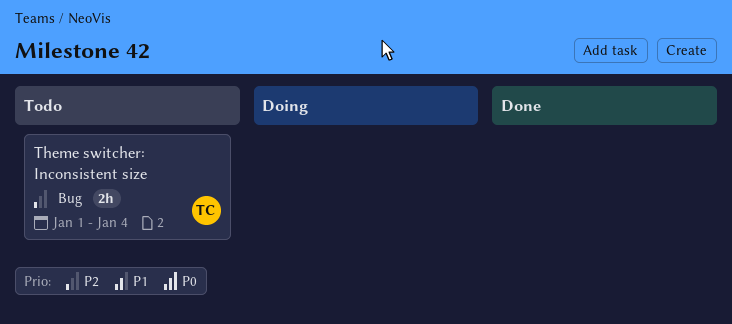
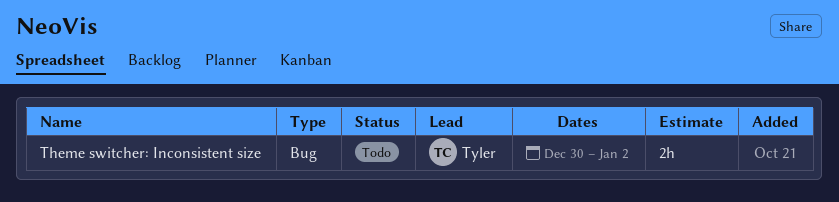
Theme switcher: Inconsistent size, start: Jan 1 -> Dec 30
Theme switcher: Inconsistent size, due: Jan 4 -> Jan 2

